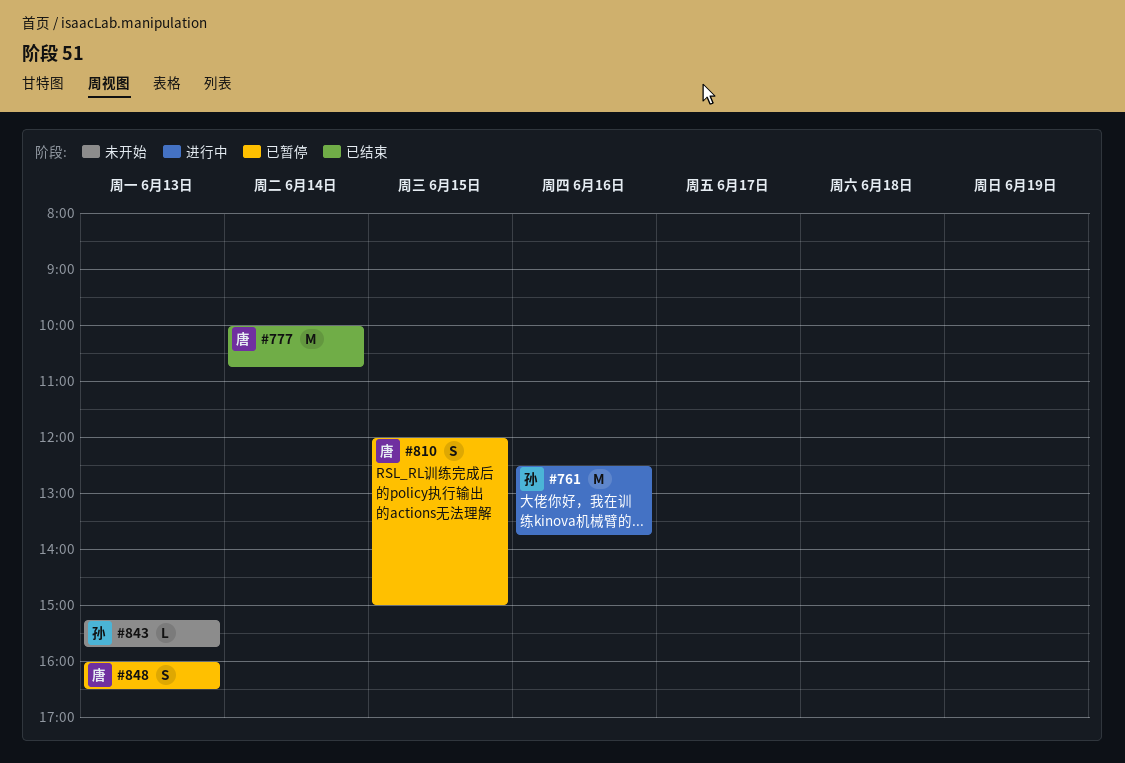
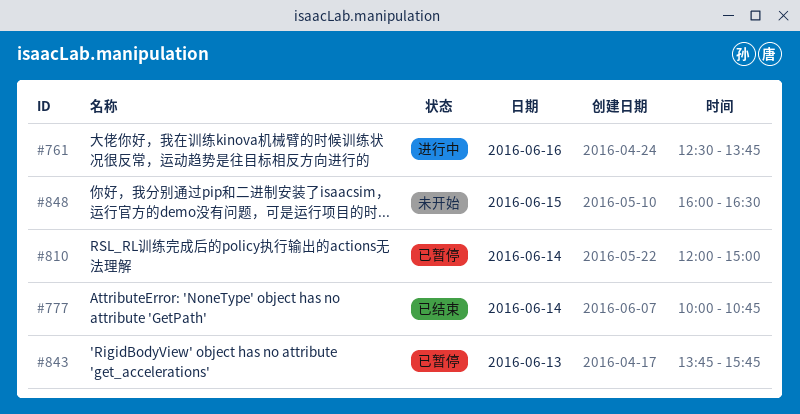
#810, day: Jun 15 -> Jun 14
#843, status: 未开始 -> 已暂停
#843, begins: 15:15 -> 13:45
#848, status: 已暂停 -> 未开始
#848, day: Jun 13 -> Jun 15

